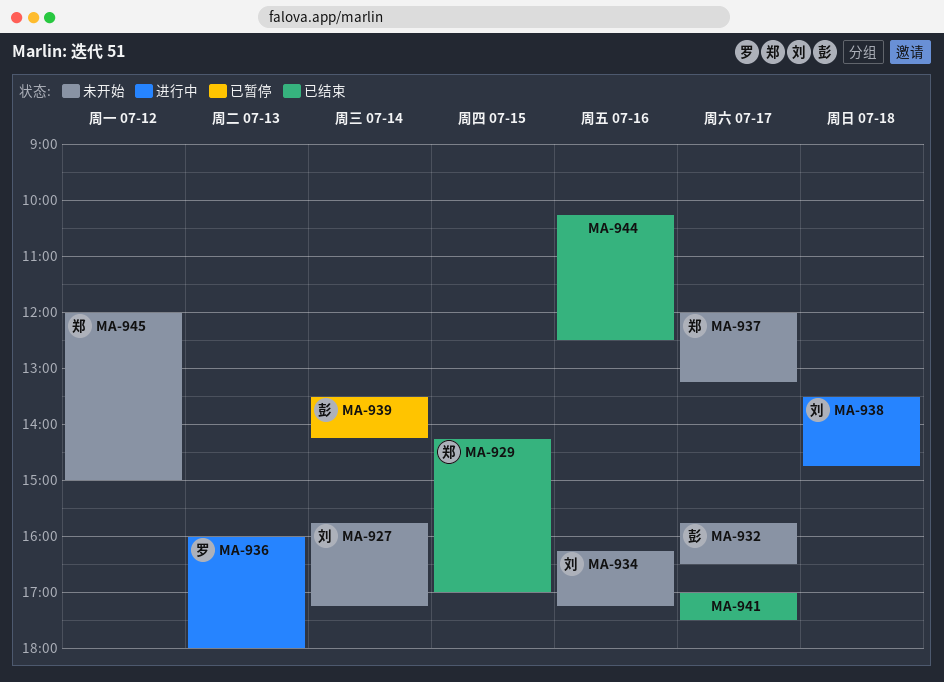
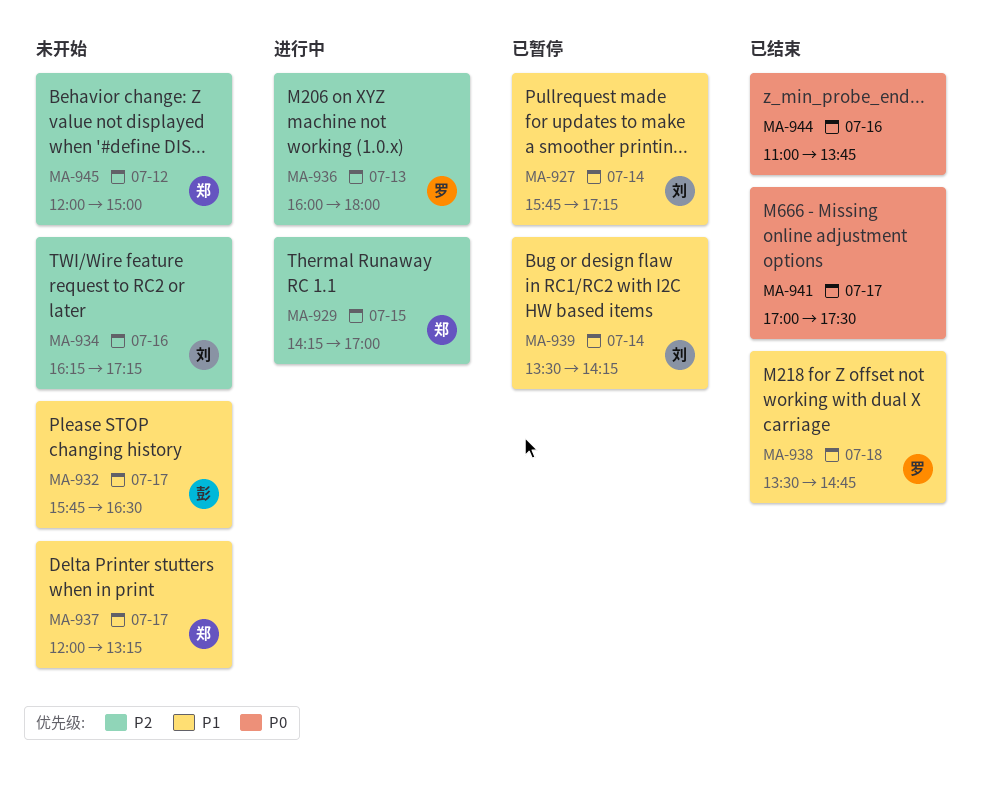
MA-927, status: 未开始 -> 已暂停
MA-929, status: 已结束 -> 进行中
MA-938, status: 进行中 -> 已结束
MA-938, owner: 刘 -> 罗
MA-939, owner: 彭 -> 刘
MA-944, begins: 10:15 -> 11:00
MA-944, ends: 12:30 -> 13:45

